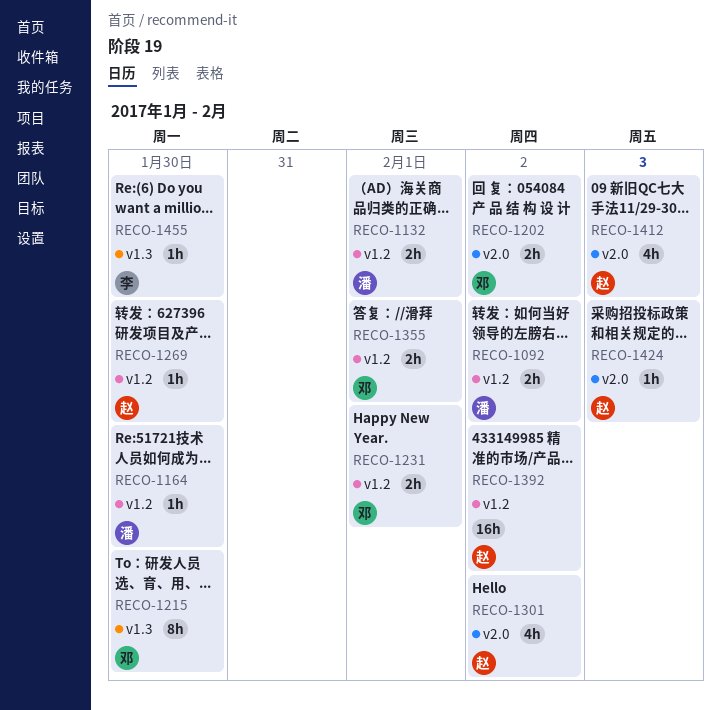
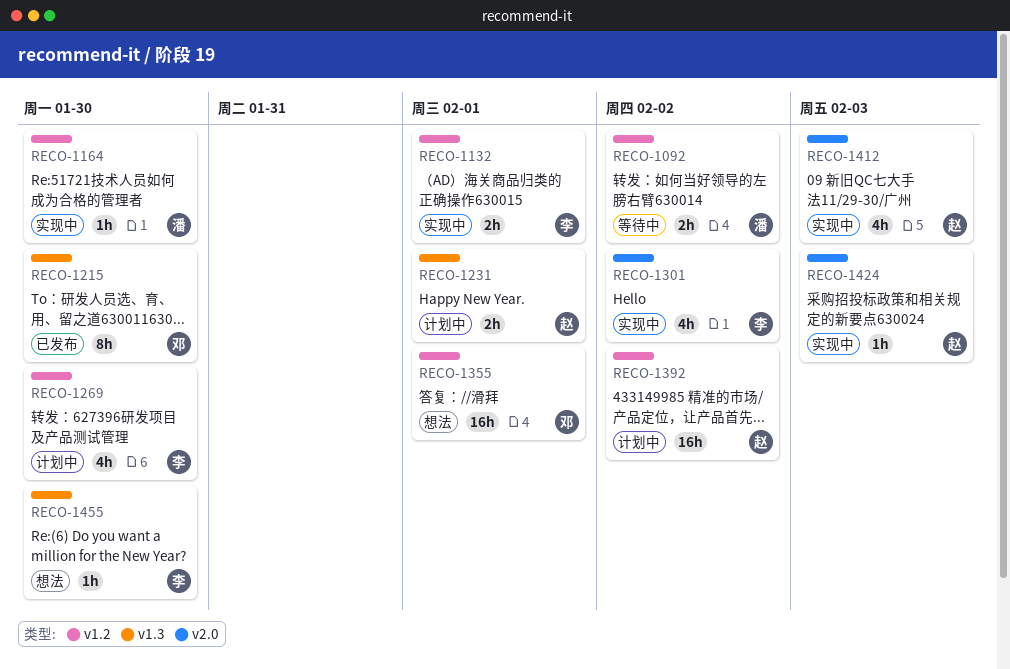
RECO-1132, owner: 潘 -> 李
RECO-1202: present -> none
RECO-1231, owner: 邓 -> 赵
RECO-1231, label: v1.2 -> v1.3
RECO-1269, owner: 赵 -> 李
RECO-1269, estimate: 1h -> 4h
RECO-1301, owner: 赵 -> 李
RECO-1355, estimate: 2h -> 16h

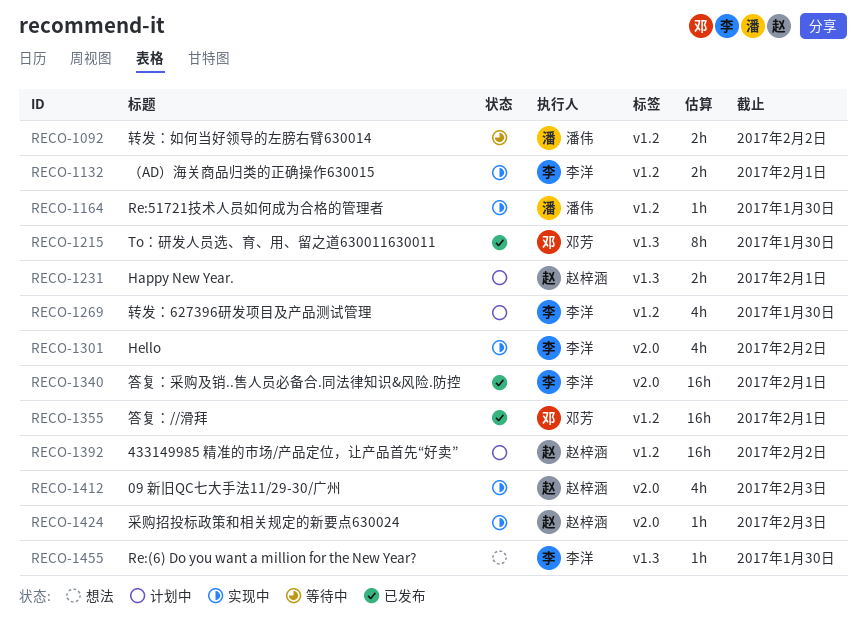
RECO-1340: none -> present
RECO-1355, status: 想法 -> 已发布

